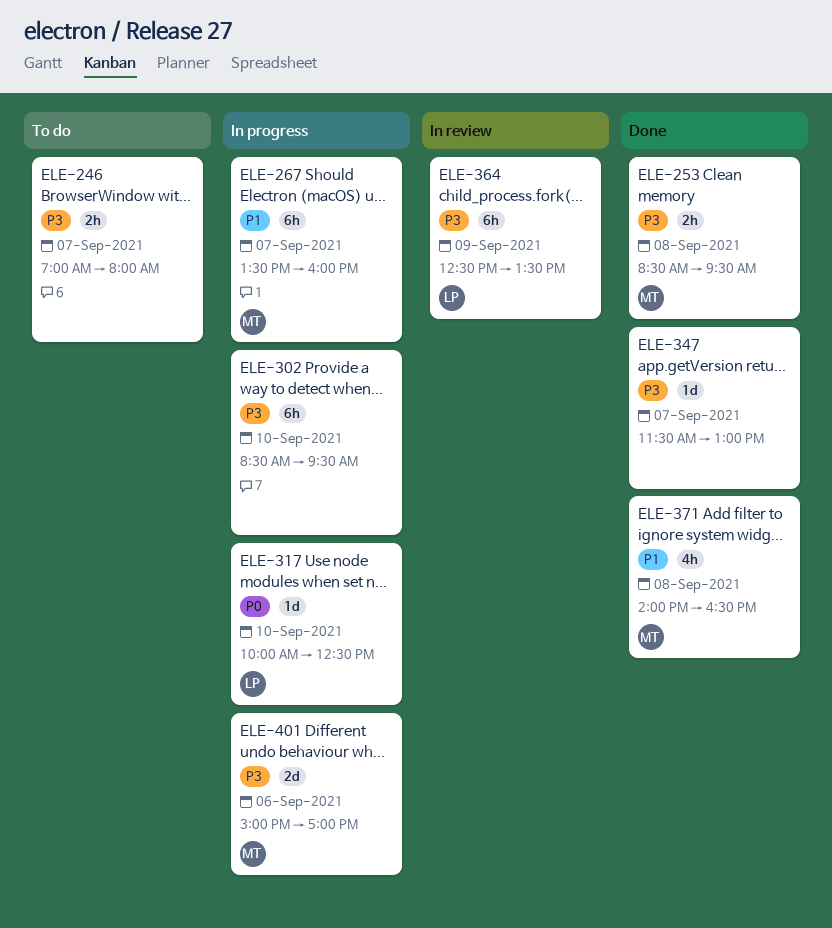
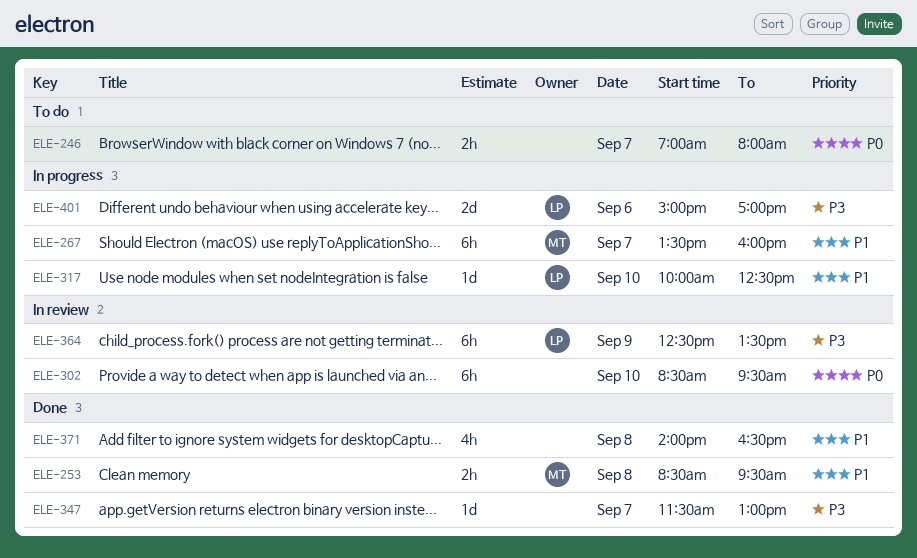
ELE-246, priority: P3 -> P0
ELE-253, priority: P3 -> P1
ELE-302, status: In progress -> In review
ELE-302, priority: P3 -> P0
ELE-317, priority: P0 -> P1
ELE-371, owner: MT -> none
ELE-401, owner: MT -> LP

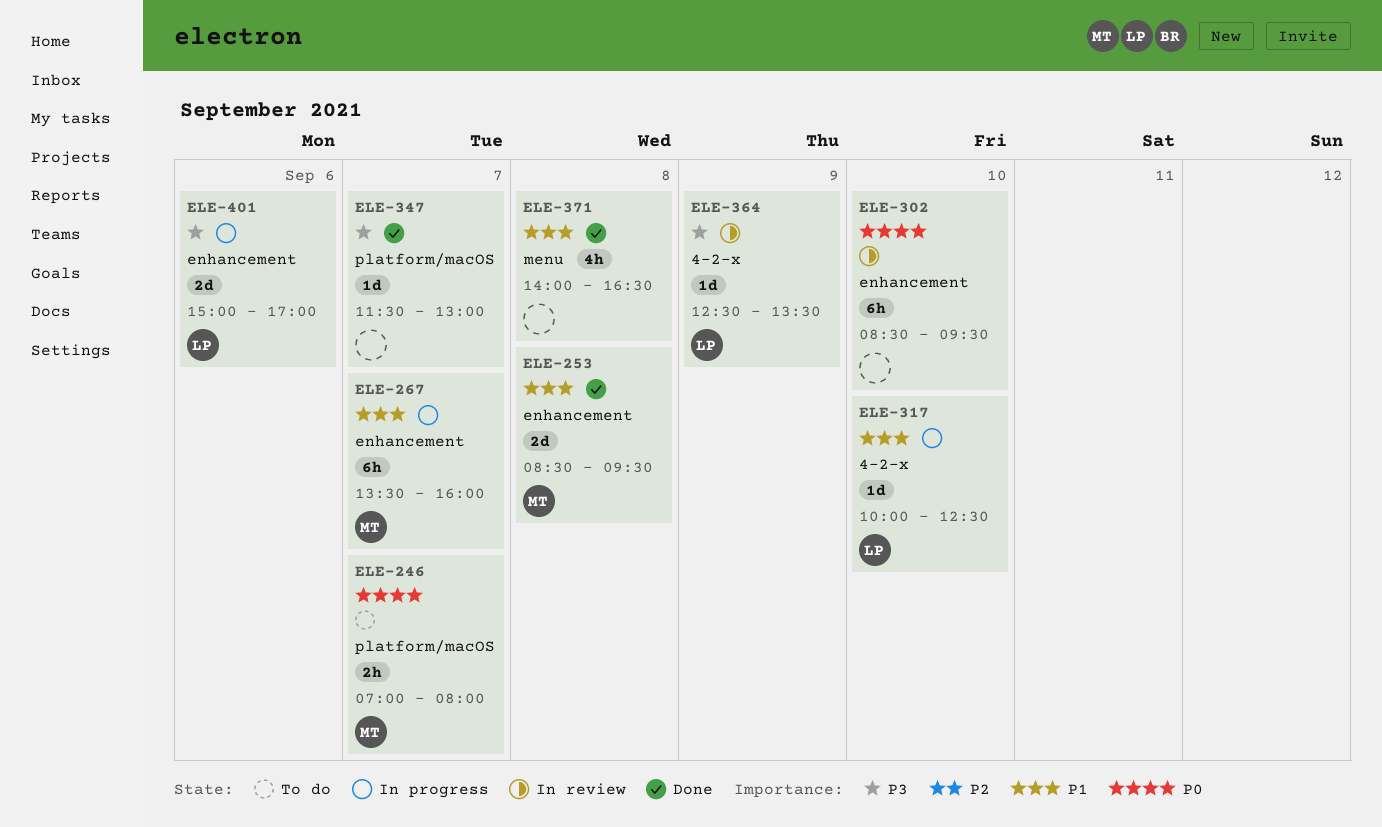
ELE-246, owner: none -> MT
ELE-253, estimate: 2h -> 2d
ELE-364, estimate: 6h -> 1d

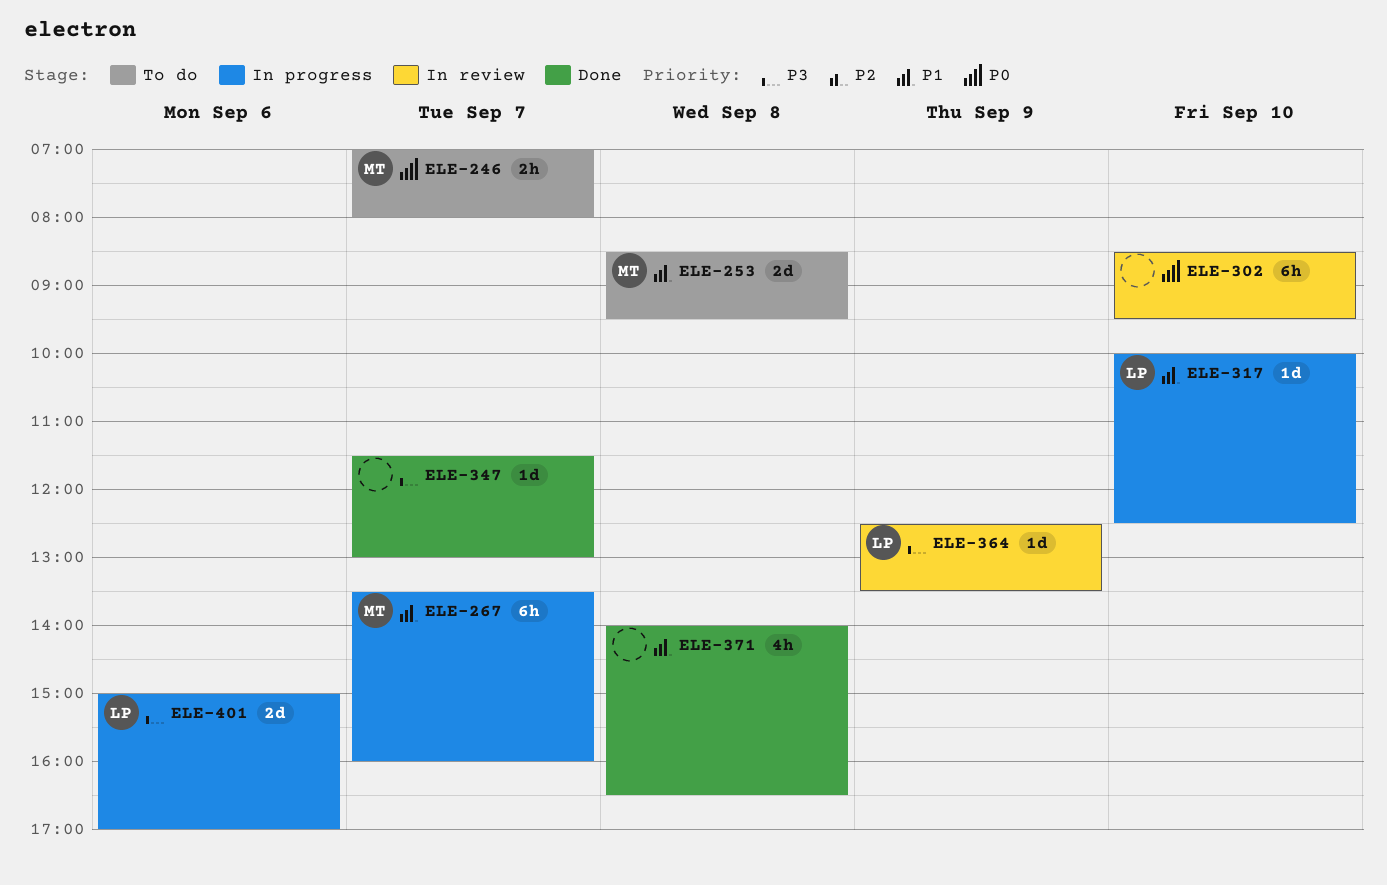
ELE-253, status: Done -> To do

